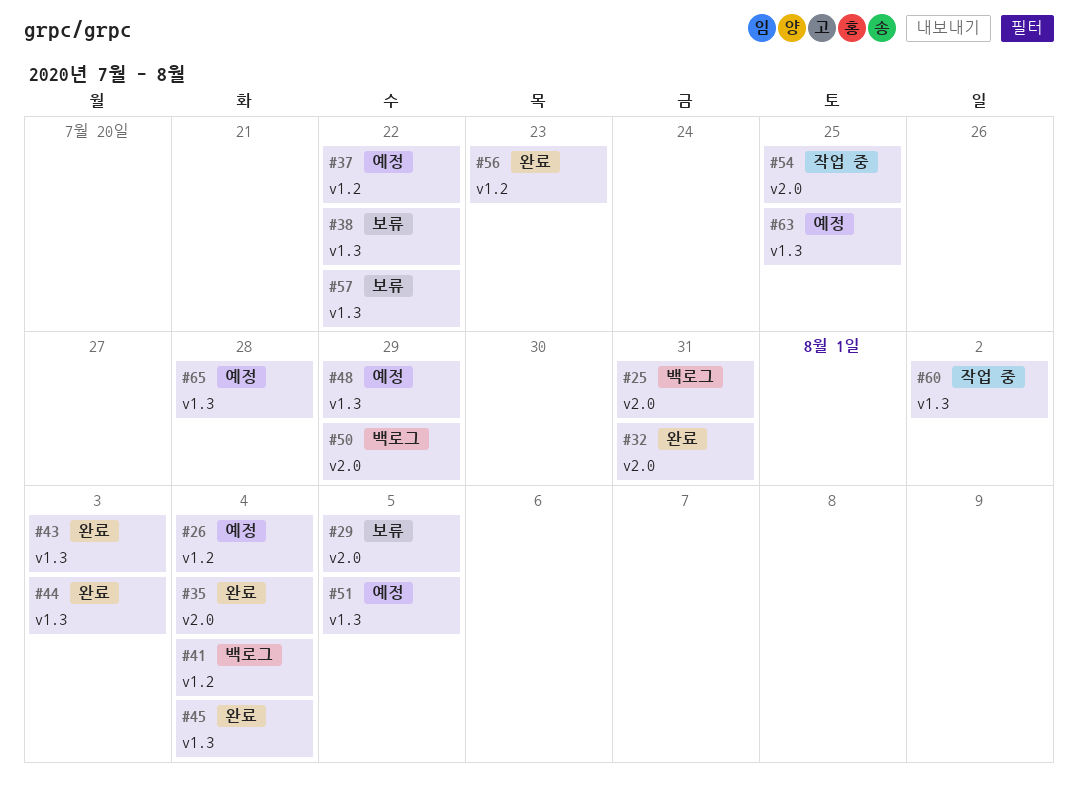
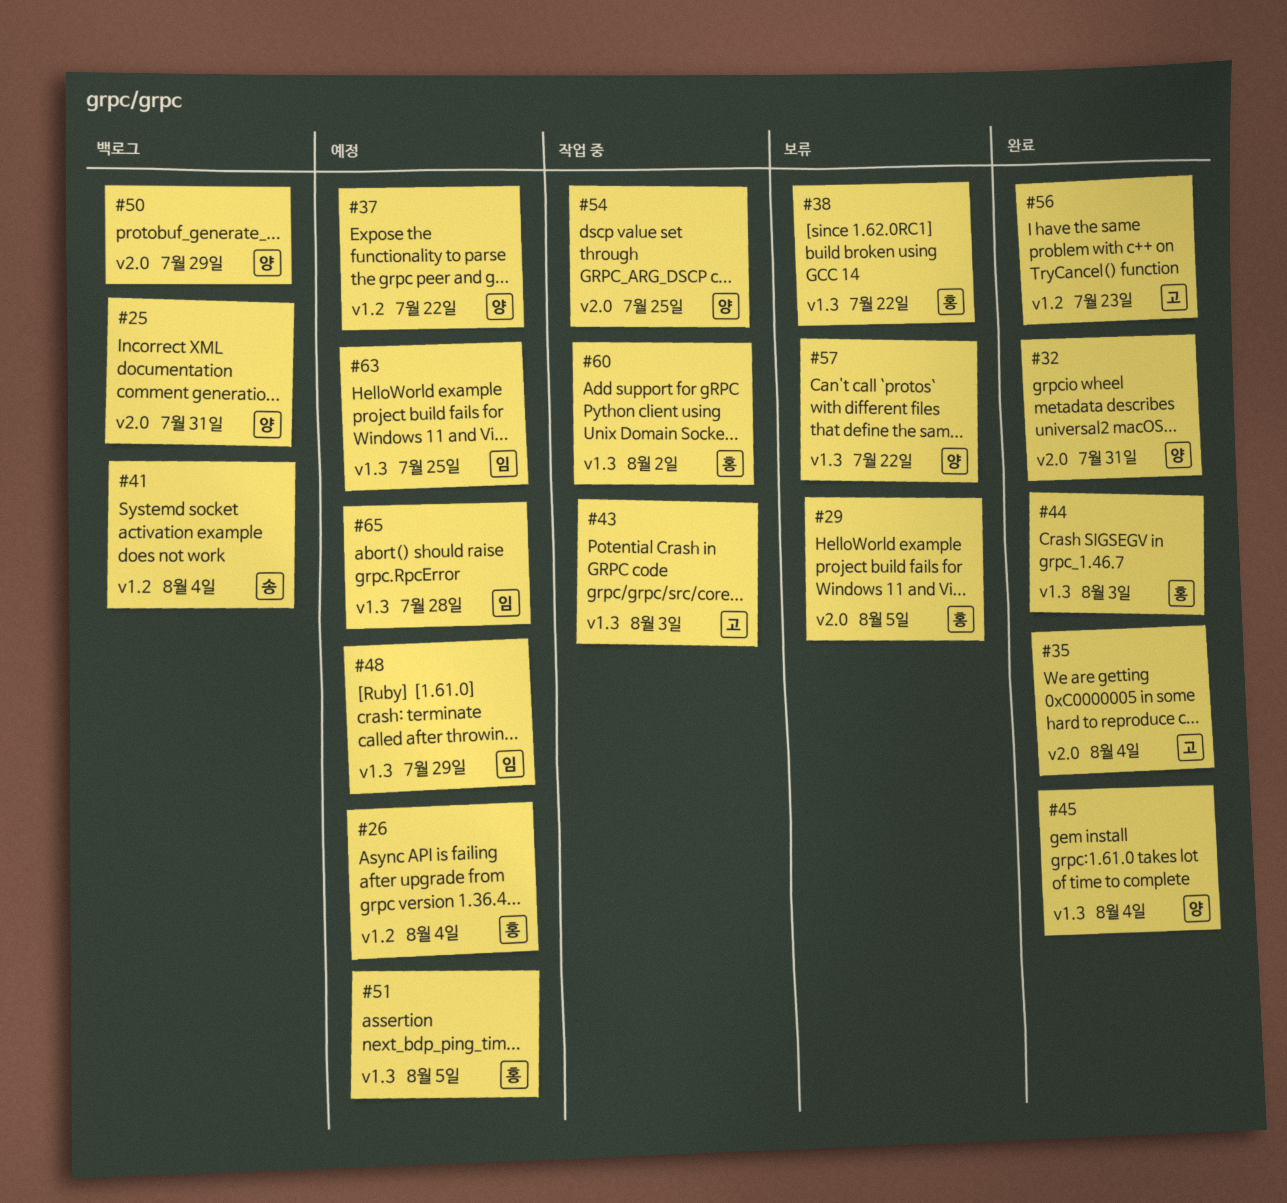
#43, status: 완료 -> 작업 중

